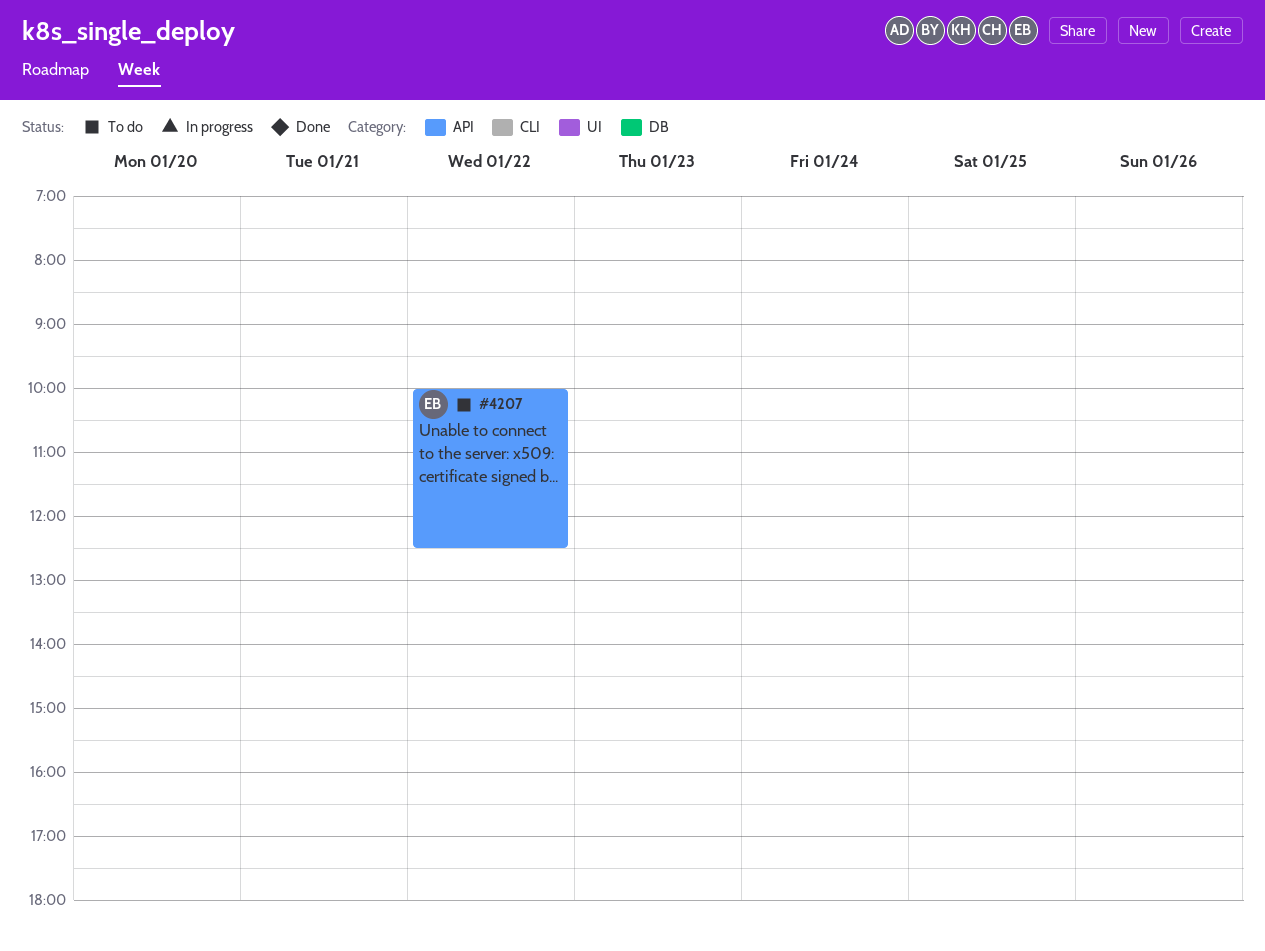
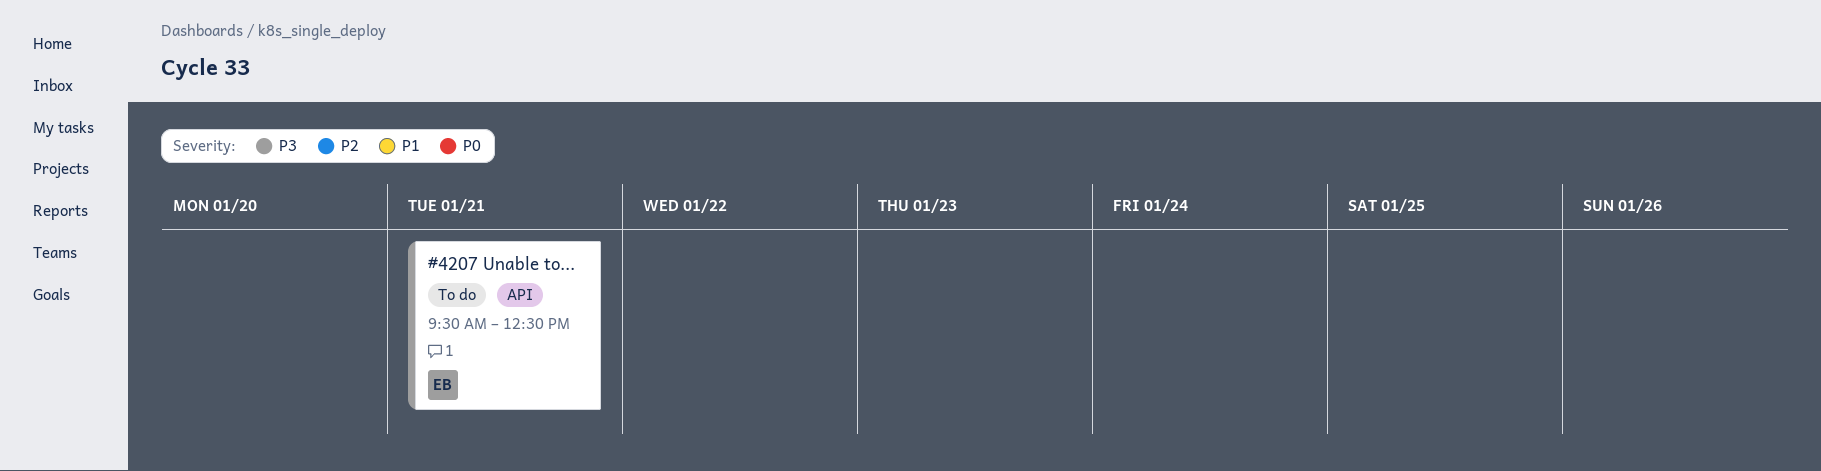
#4207, day: Jan 22 -> Jan 21
#4207, begins: 10:00 -> 09:30

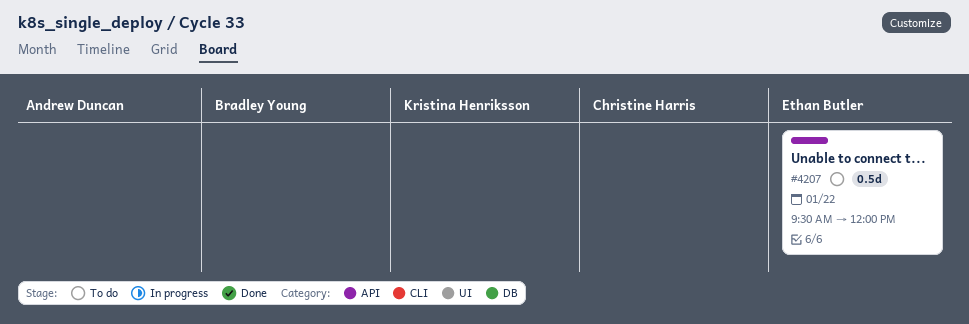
#4207, day: Jan 21 -> Jan 22
#4207, ends: 12:30 -> 12:00

